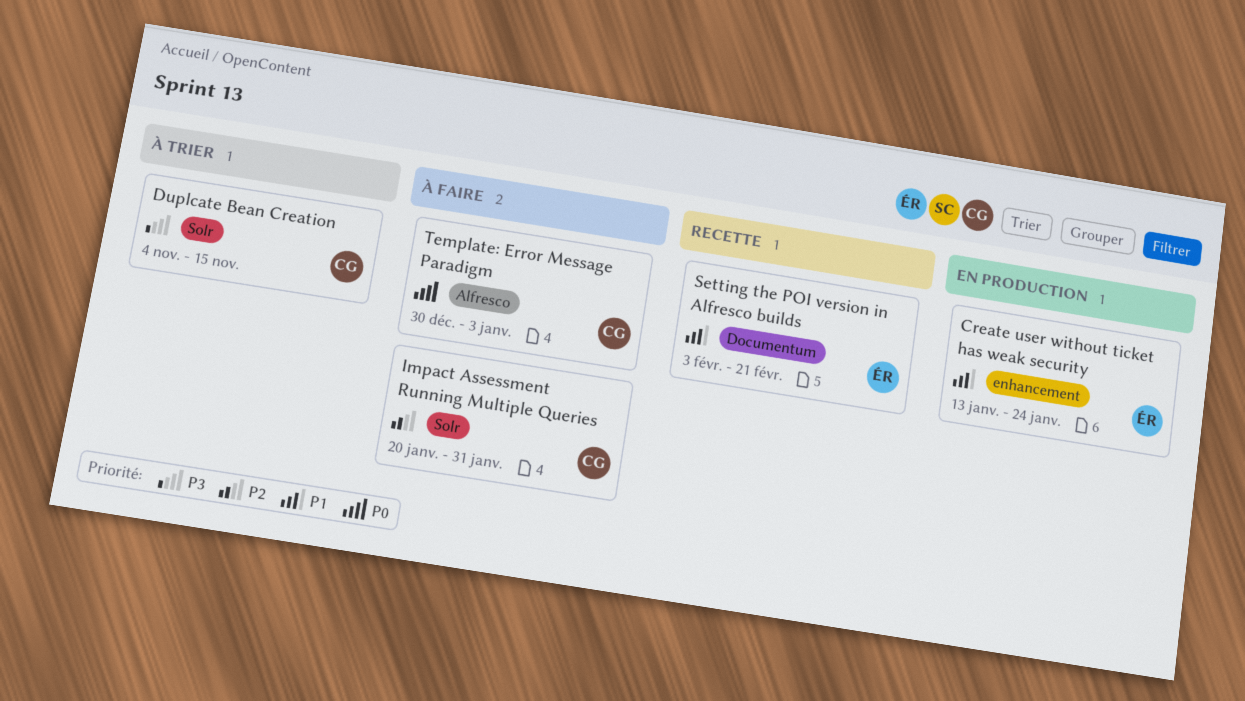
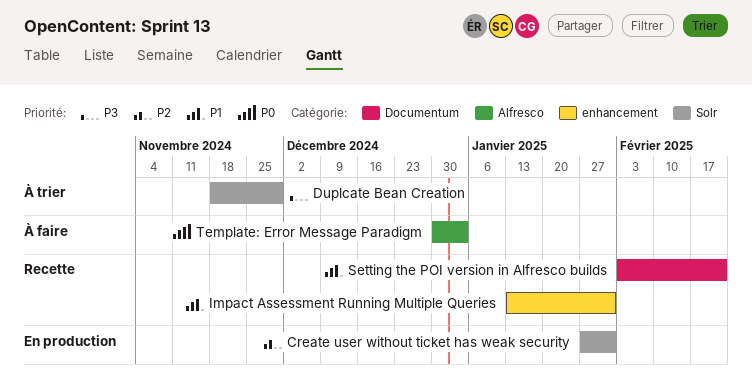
Create user without ticket has weak security, priority: P1 -> P2
Create user without ticket has weak security, label: enhancement -> Solr
Create user without ticket has weak security, start: Jan 13 -> Jan 27
Create user without ticket has weak security, due: Jan 24 -> Jan 31
Duplcate Bean Creation, start: Nov 4 -> Nov 18
Duplcate Bean Creation, due: Nov 15 -> Nov 29
Impact Assessment Running Multiple Queries, status: À faire -> Recette
Impact Assessment Running Multiple Queries, priority: P2 -> P1
Impact Assessment Running Multiple Queries, label: Solr -> enhancement
Impact Assessment Running Multiple Queries, start: Jan 20 -> Jan 13

